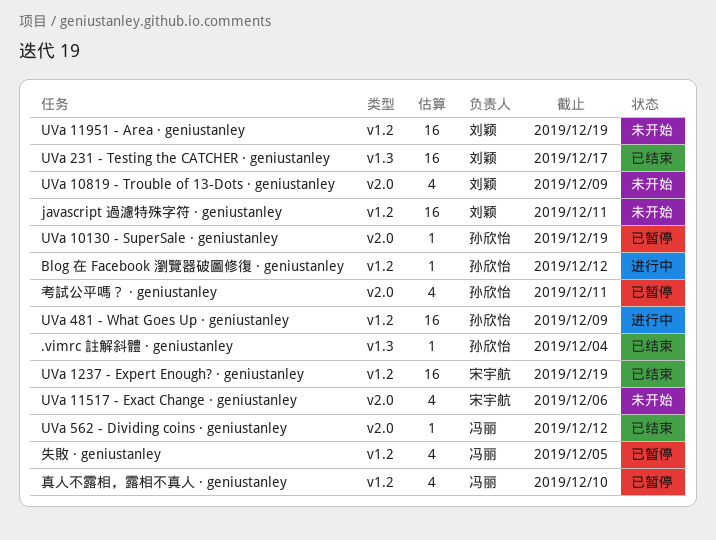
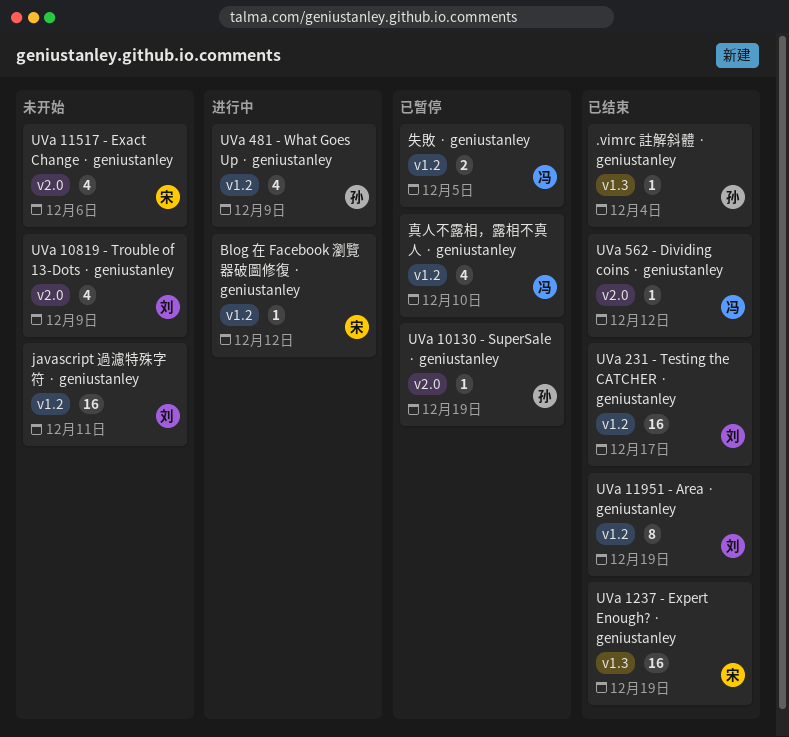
Blog 在 Facebook 瀏覽器破圖修復 · geniustanley, owner: 孙欣怡 -> 宋宇航
UVa 11951 - Area · geniustanley, status: 未开始 -> 已结束
UVa 11951 - Area · geniustanley, estimate: 16 -> 8
UVa 1237 - Expert Enough? · geniustanley, label: v1.2 -> v1.3
UVa 231 - Testing the CATCHER · geniustanley, label: v1.3 -> v1.2
UVa 481 - What Goes Up · geniustanley, estimate: 16 -> 4
失敗 · geniustanley, estimate: 4 -> 2
考試公平嗎？ · geniustanley: present -> none

